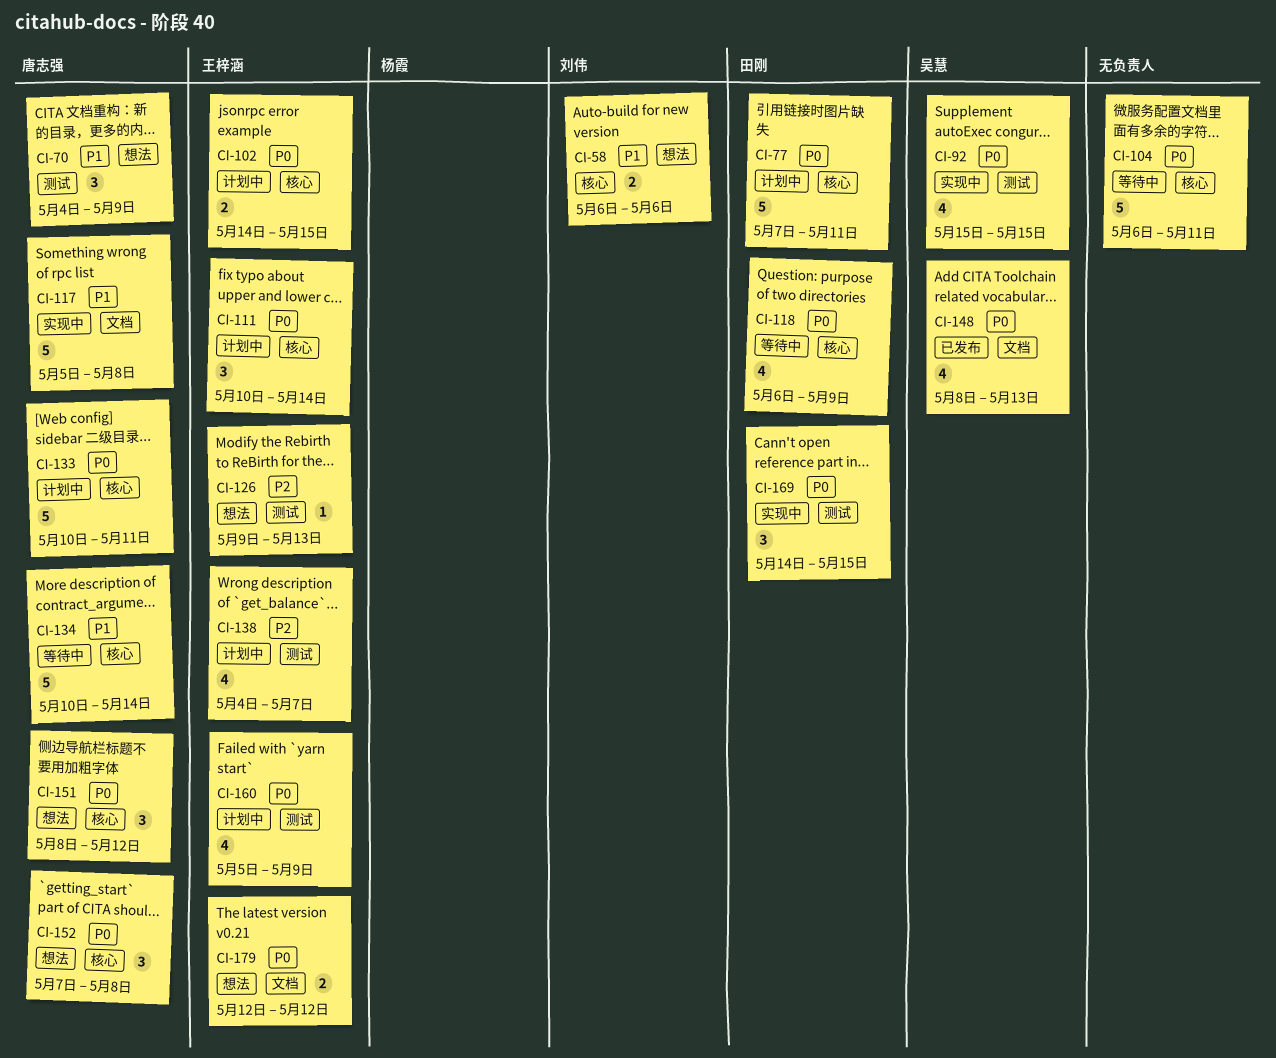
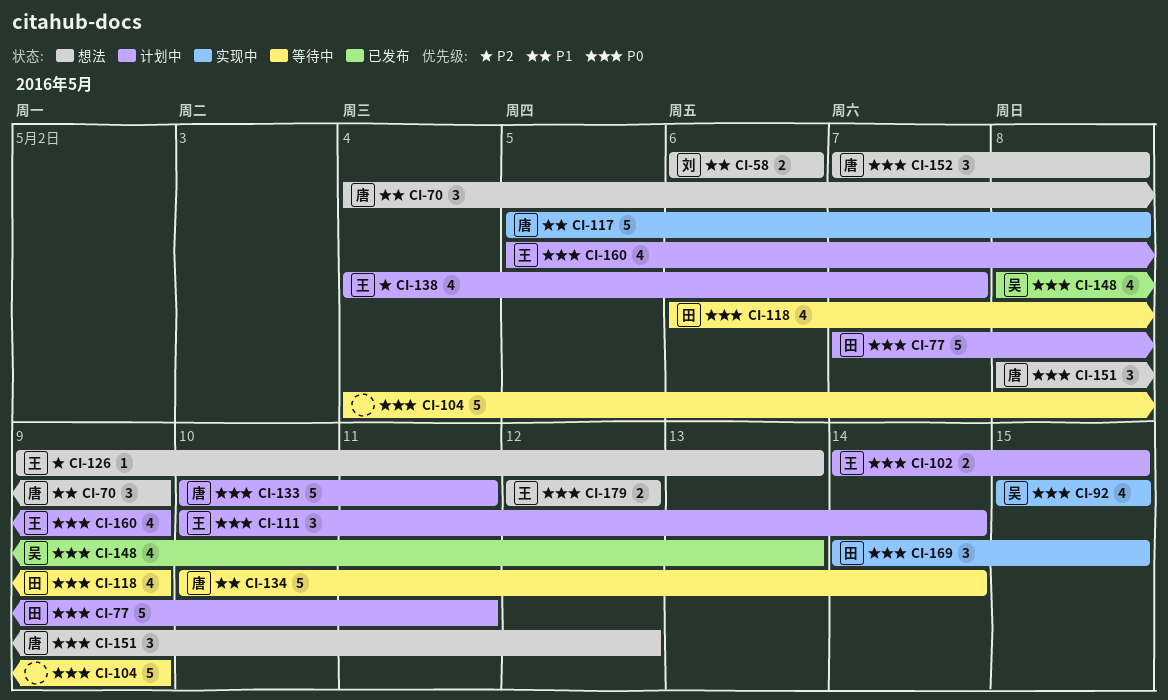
CI-104, start: May 6 -> May 4
CI-104, due: May 11 -> May 9

